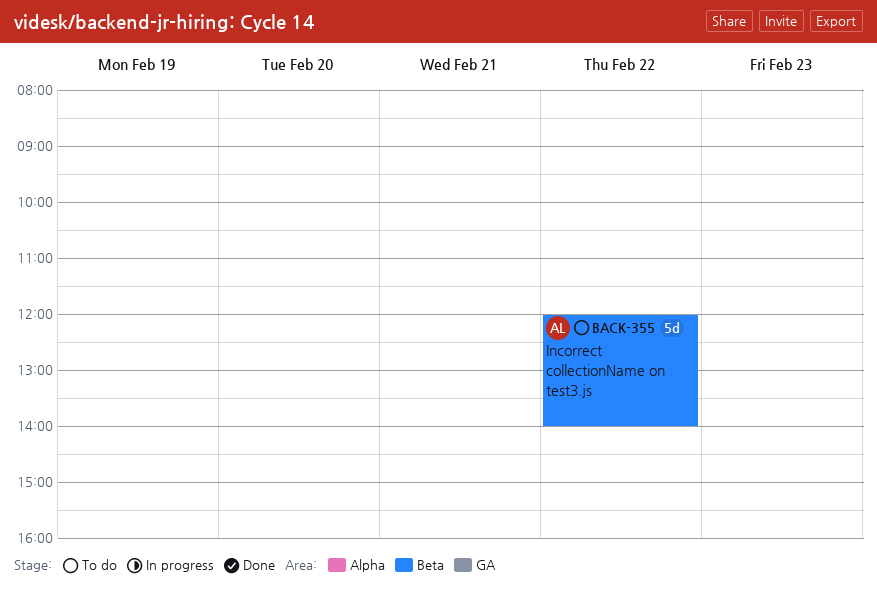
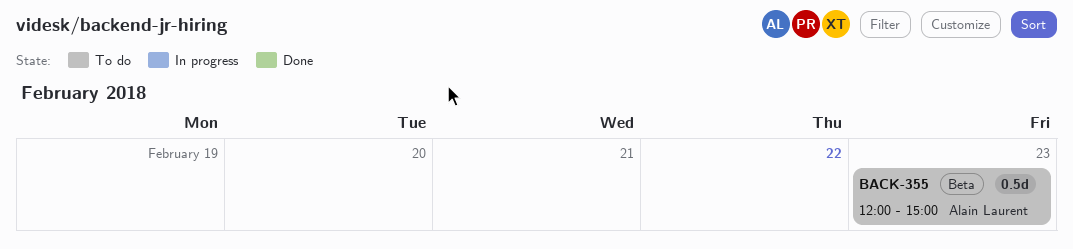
BACK-355, estimate: 5d -> 0.5d
BACK-355, day: Feb 22 -> Feb 23
BACK-355, ends: 14:00 -> 15:00

